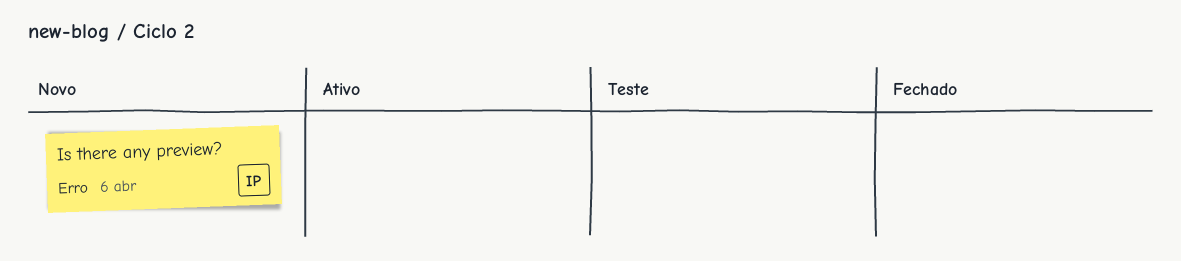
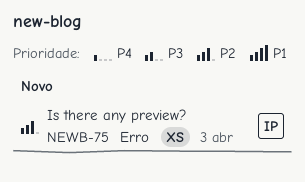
Is there any preview?, due: Apr 6 -> Apr 3

